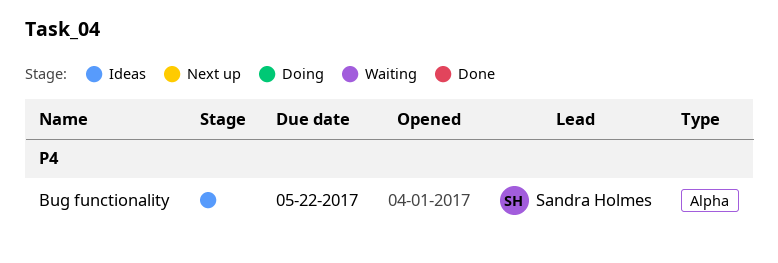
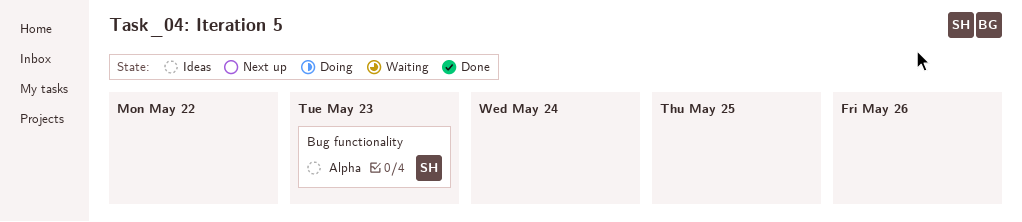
Bug functionality, due: May 22 -> May 23

